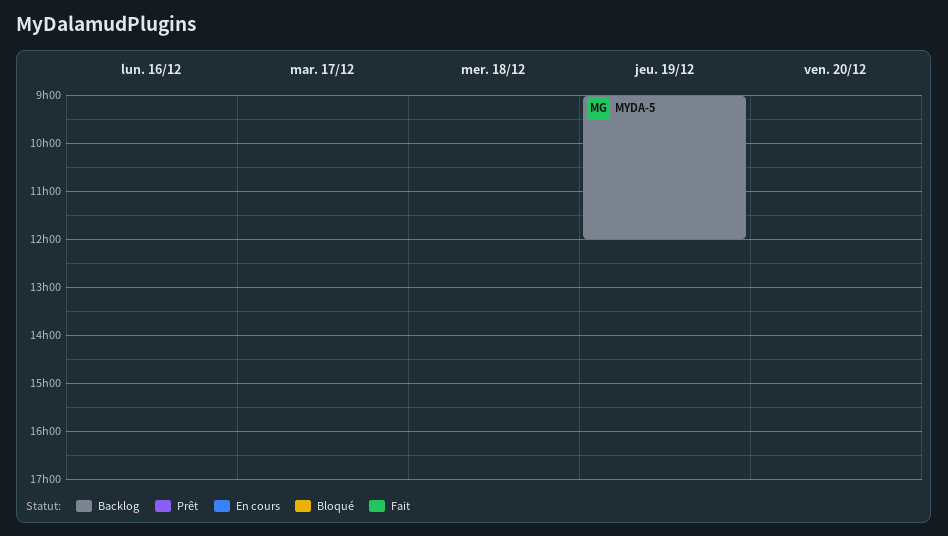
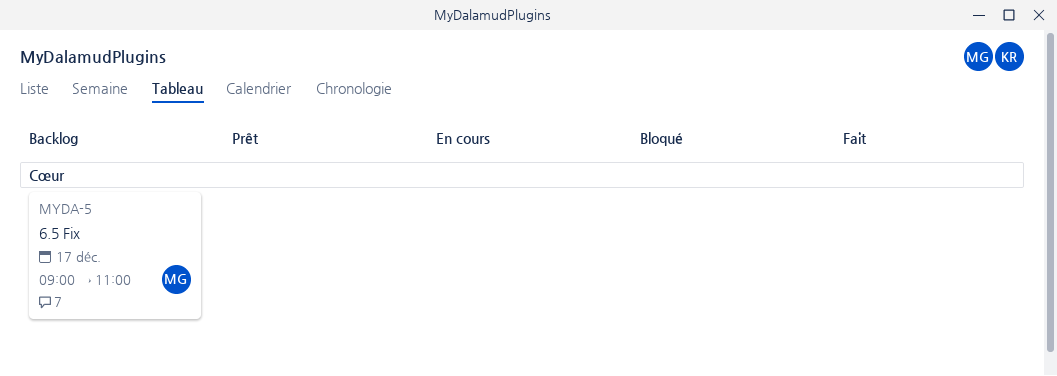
MYDA-5, day: Dec 19 -> Dec 17
MYDA-5, ends: 12:00 -> 11:00

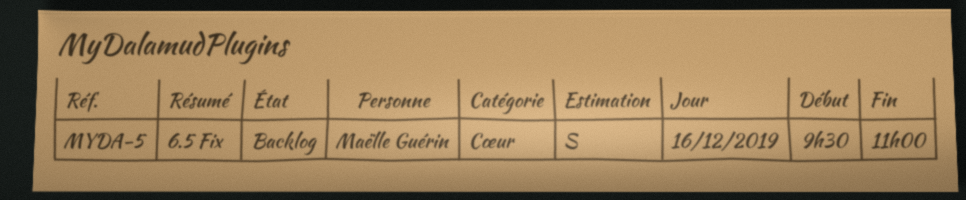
MYDA-5, day: Dec 17 -> Dec 16
MYDA-5, begins: 09:00 -> 09:30

